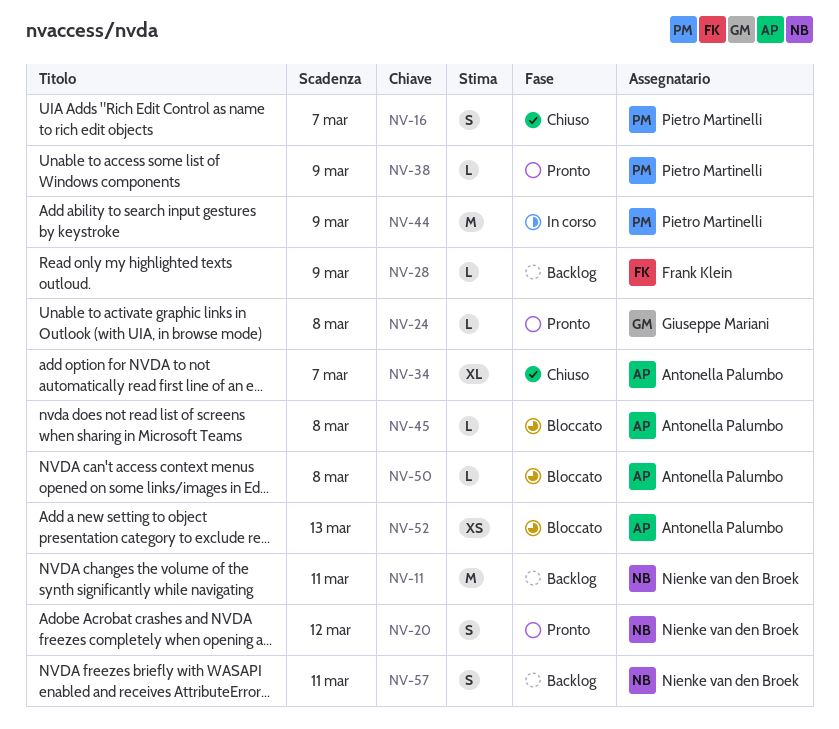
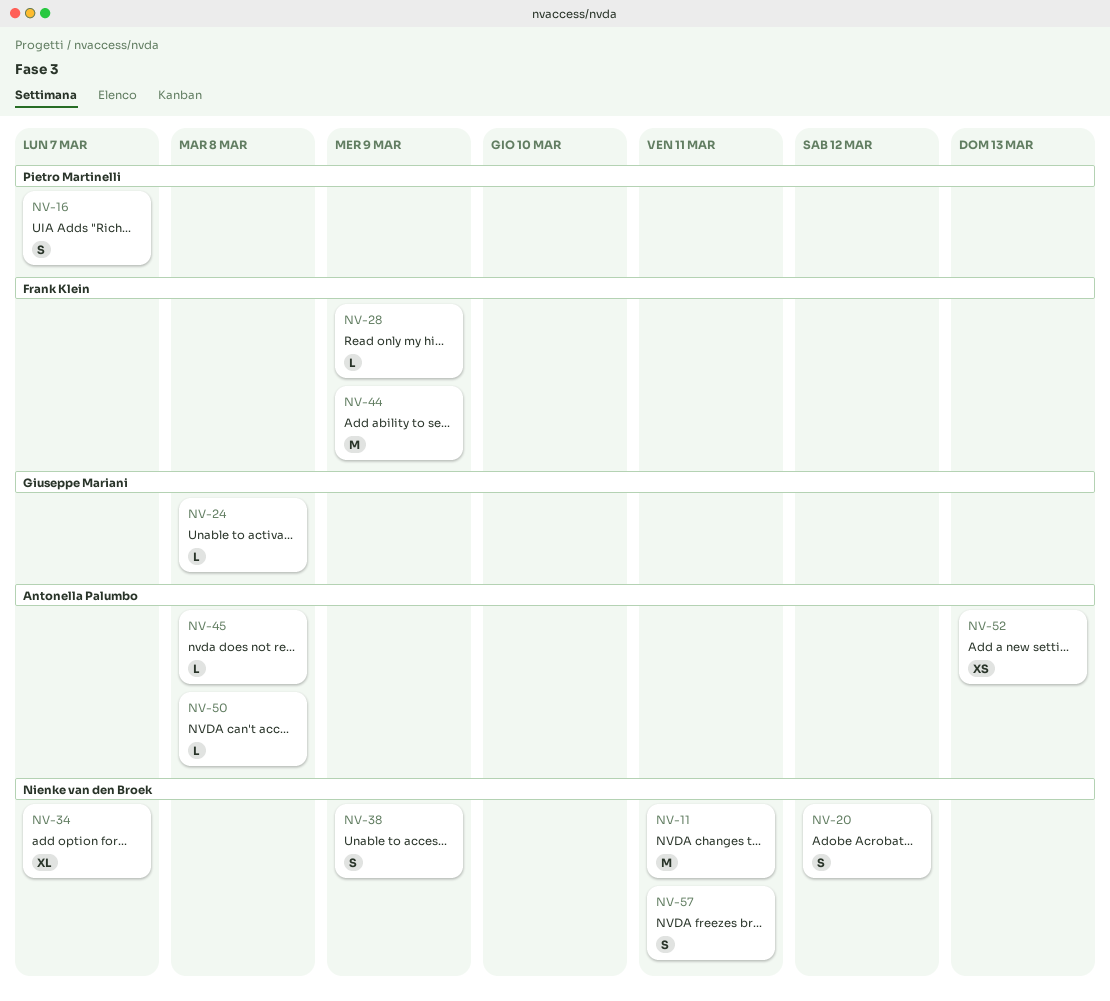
NV-34, owner: Antonella Palumbo -> Nienke van den Broek
NV-38, owner: Pietro Martinelli -> Nienke van den Broek
NV-38, estimate: L -> S
NV-44, owner: Pietro Martinelli -> Frank Klein

